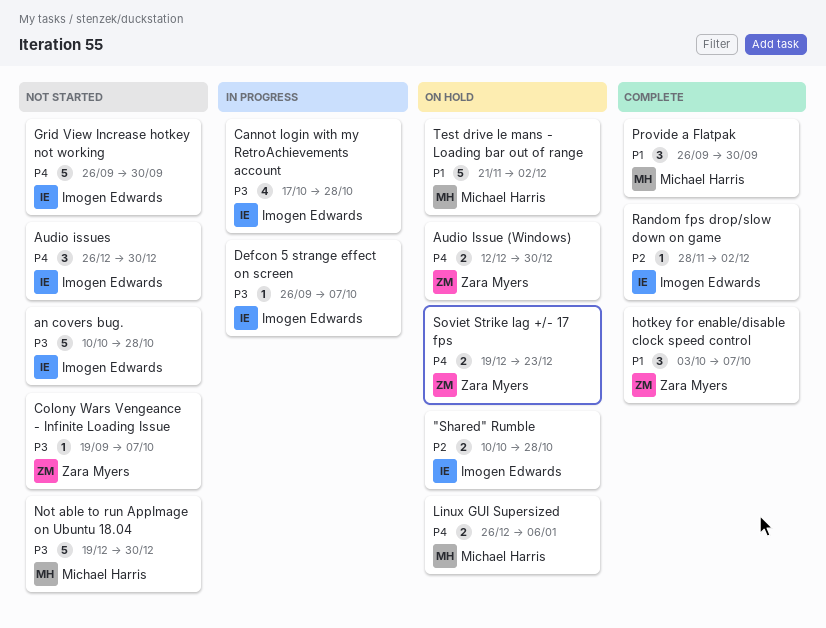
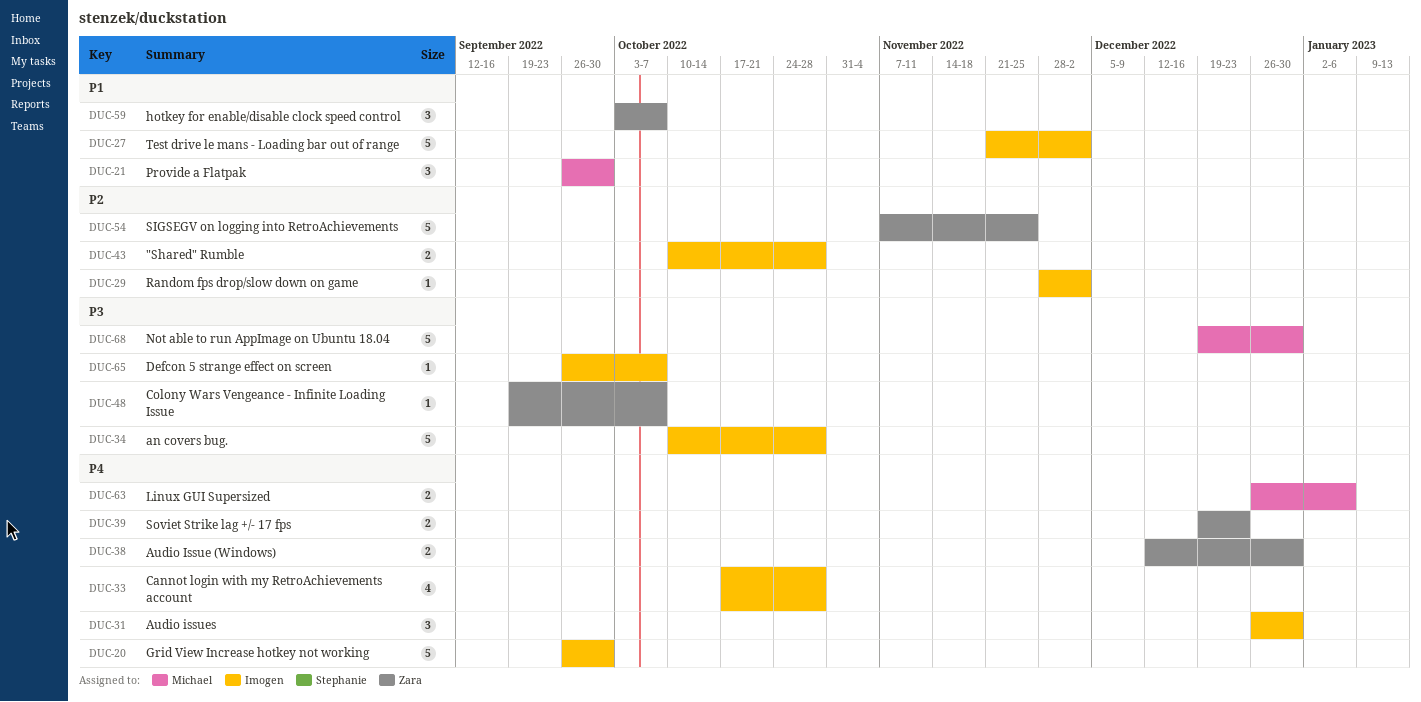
Cannot login with my RetroAchievements account, priority: P3 -> P4
SIGSEGV on logging into RetroAchievements: none -> present
Test drive le mans - Loading bar out of range, owner: Michael Harris -> Imogen Edwards

